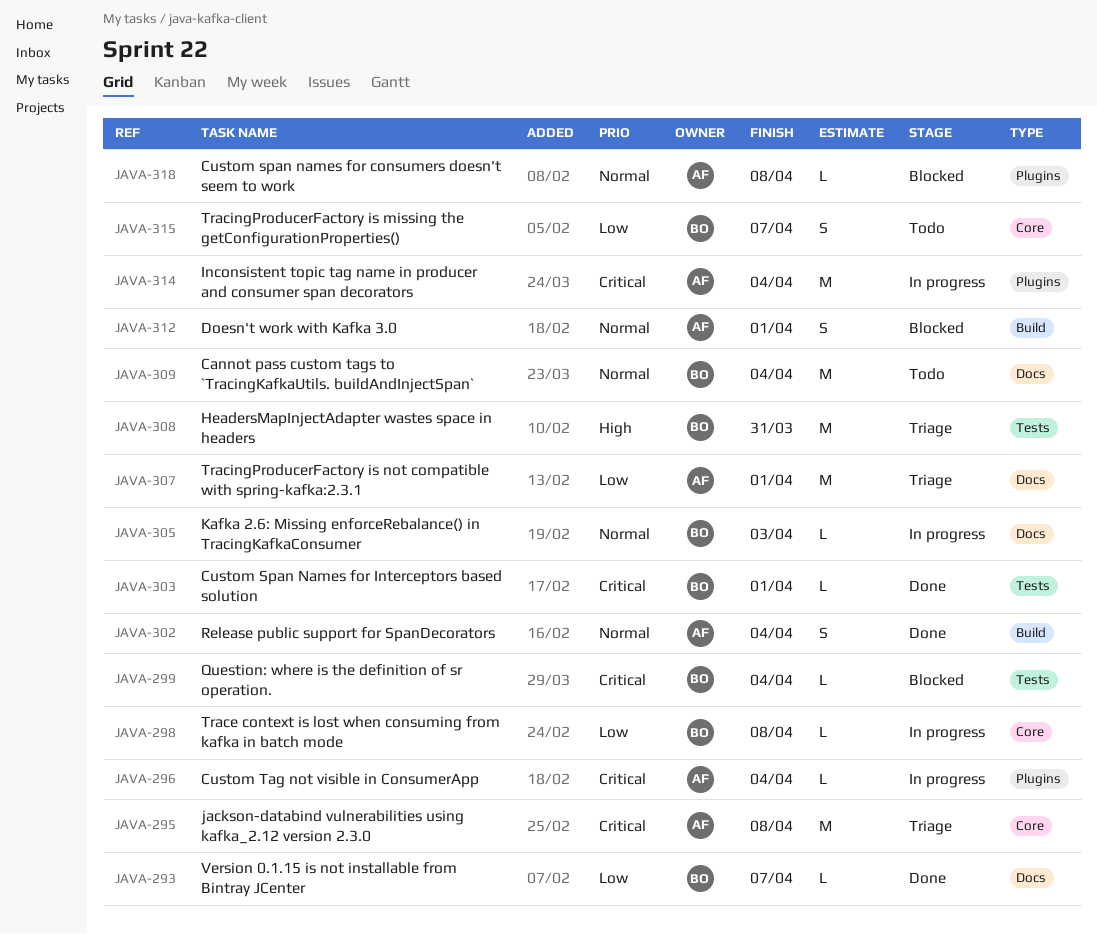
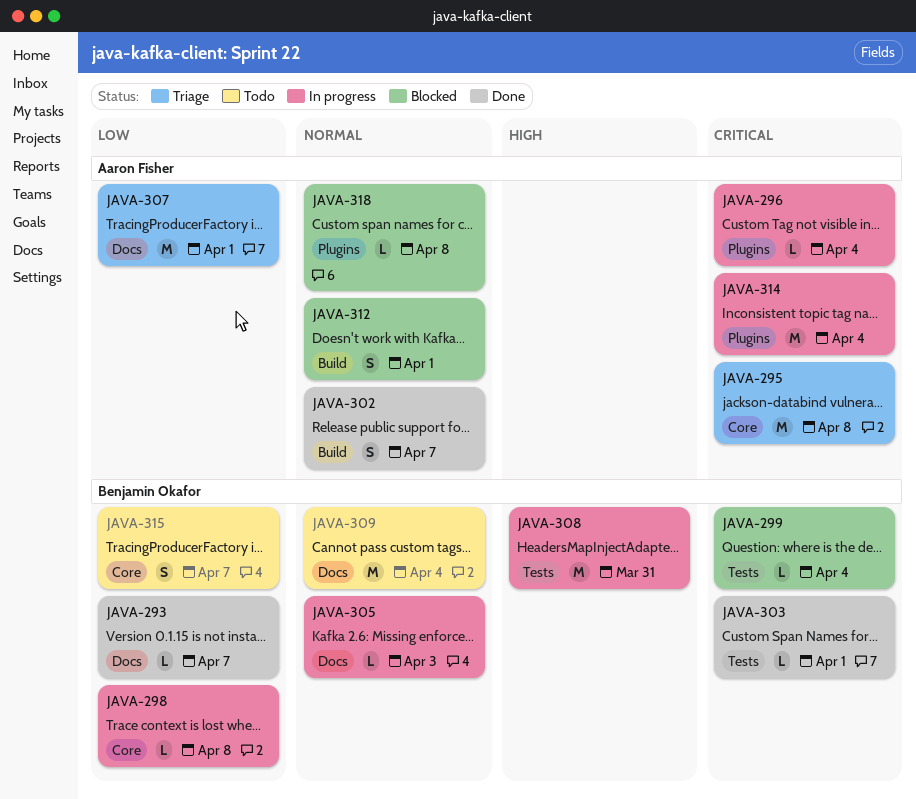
JAVA-302, due: Apr 4 -> Apr 7
JAVA-308, status: Triage -> In progress

